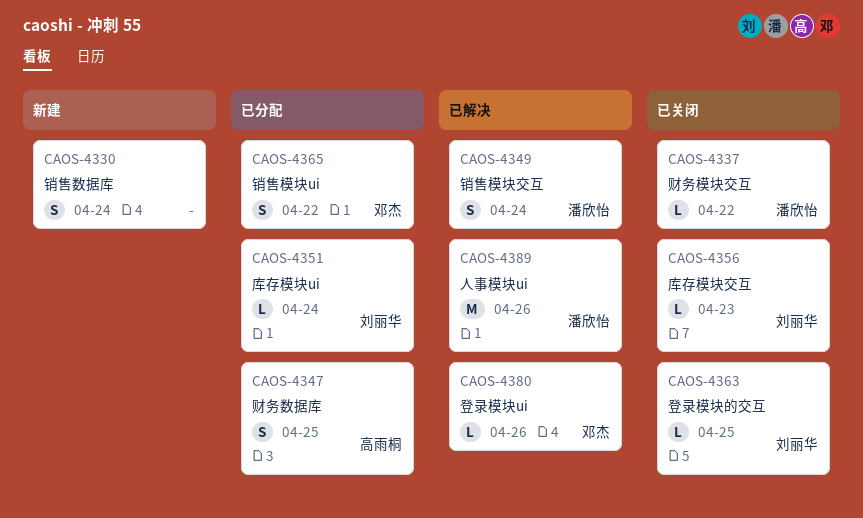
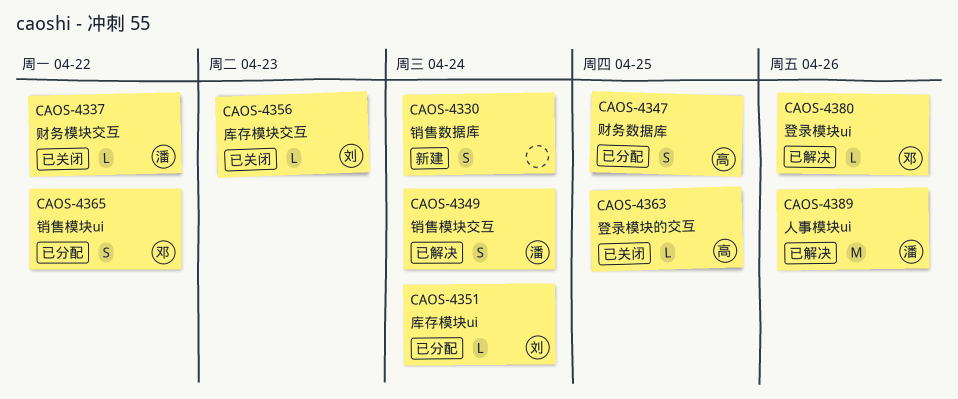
CAOS-4363, owner: 刘丽华 -> 高雨桐

